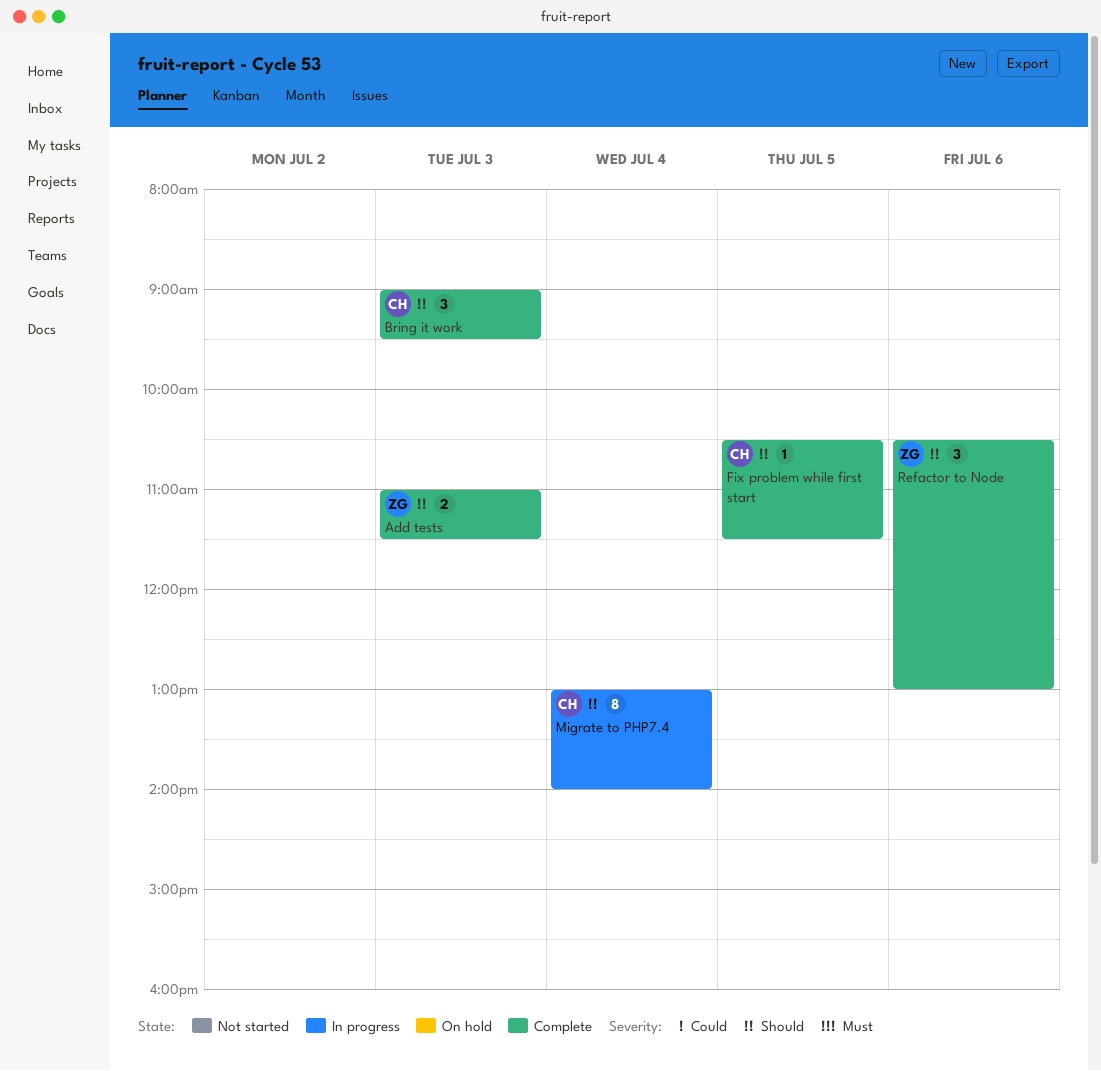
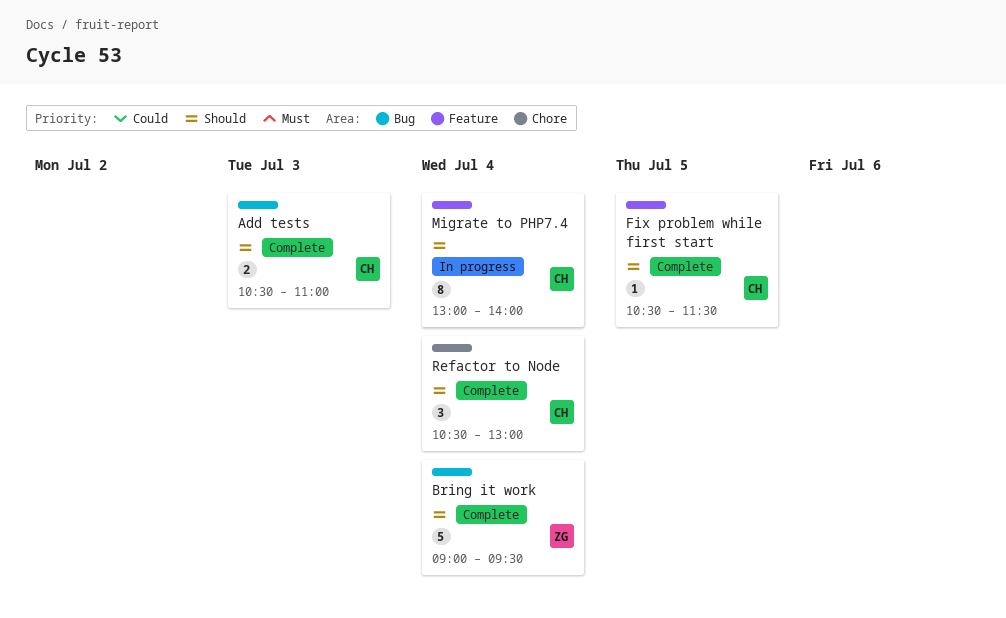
Add tests, owner: ZG -> CH
Add tests, begins: 11:00 -> 10:30
Add tests, ends: 11:30 -> 11:00
Bring it work, owner: CH -> ZG
Bring it work, estimate: 3 -> 5
Bring it work, day: Jul 3 -> Jul 4
Refactor to Node, owner: ZG -> CH
Refactor to Node, day: Jul 6 -> Jul 4

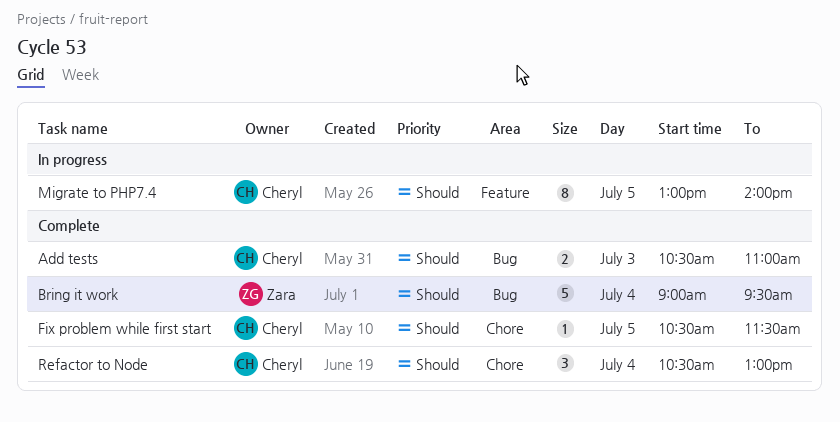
Fix problem while first start, label: Feature -> Chore
Migrate to PHP7.4, day: Jul 4 -> Jul 5

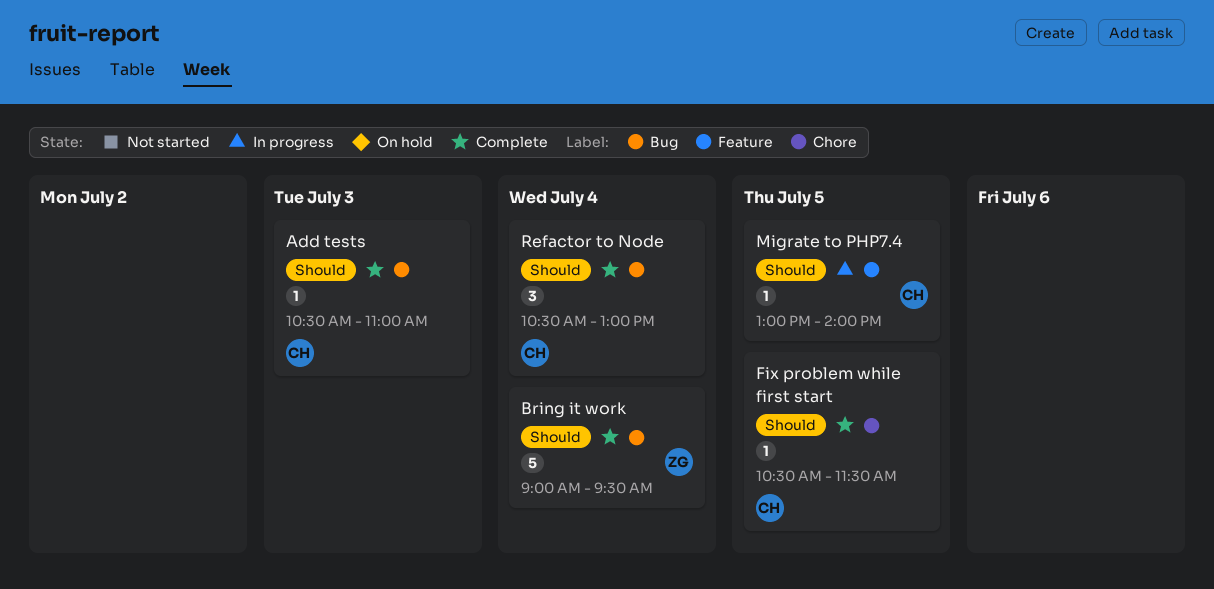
Add tests, estimate: 2 -> 1
Migrate to PHP7.4, estimate: 8 -> 1
Refactor to Node, label: Chore -> Bug

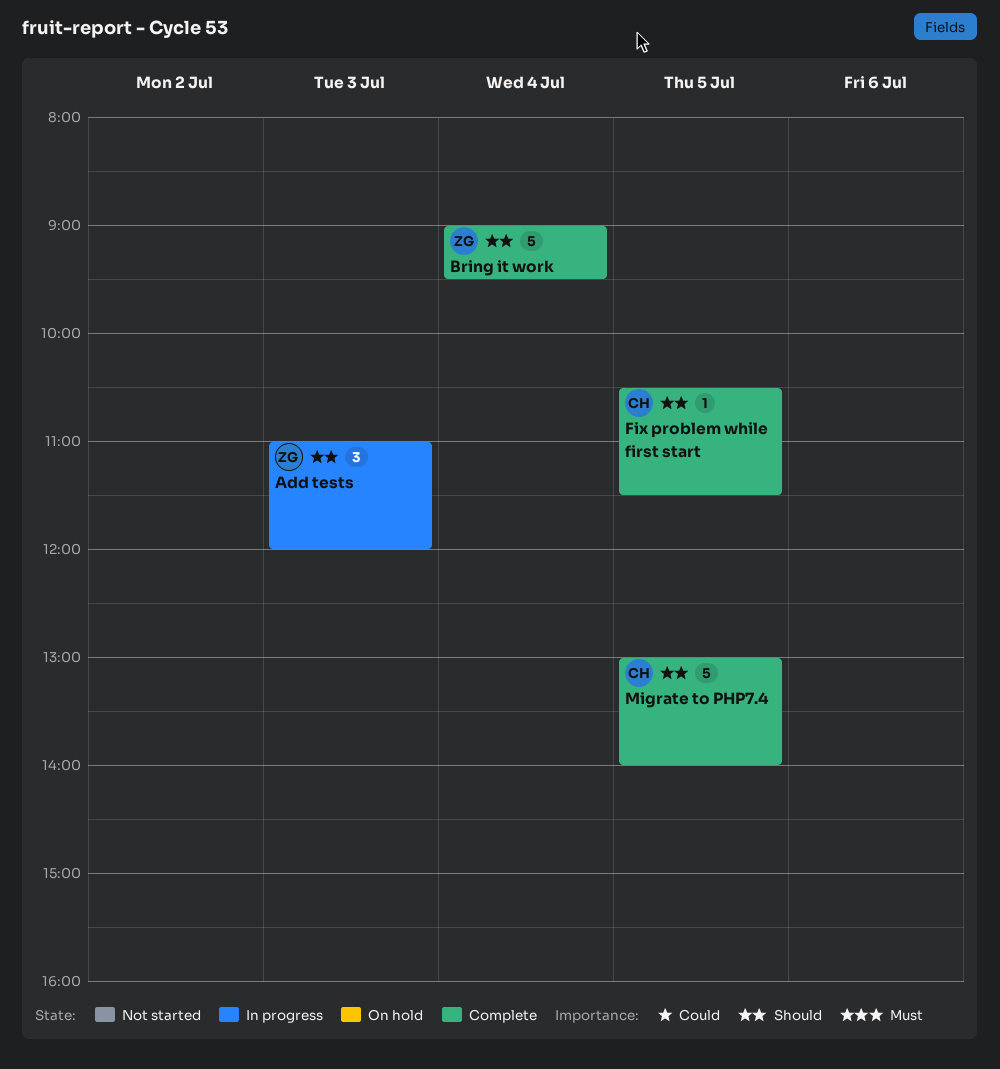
Add tests, status: Complete -> In progress
Add tests, owner: CH -> ZG
Add tests, estimate: 1 -> 3
Add tests, begins: 10:30 -> 11:00
Add tests, ends: 11:00 -> 12:00
Migrate to PHP7.4, status: In progress -> Complete
Migrate to PHP7.4, estimate: 1 -> 5
Refactor to Node: present -> none

